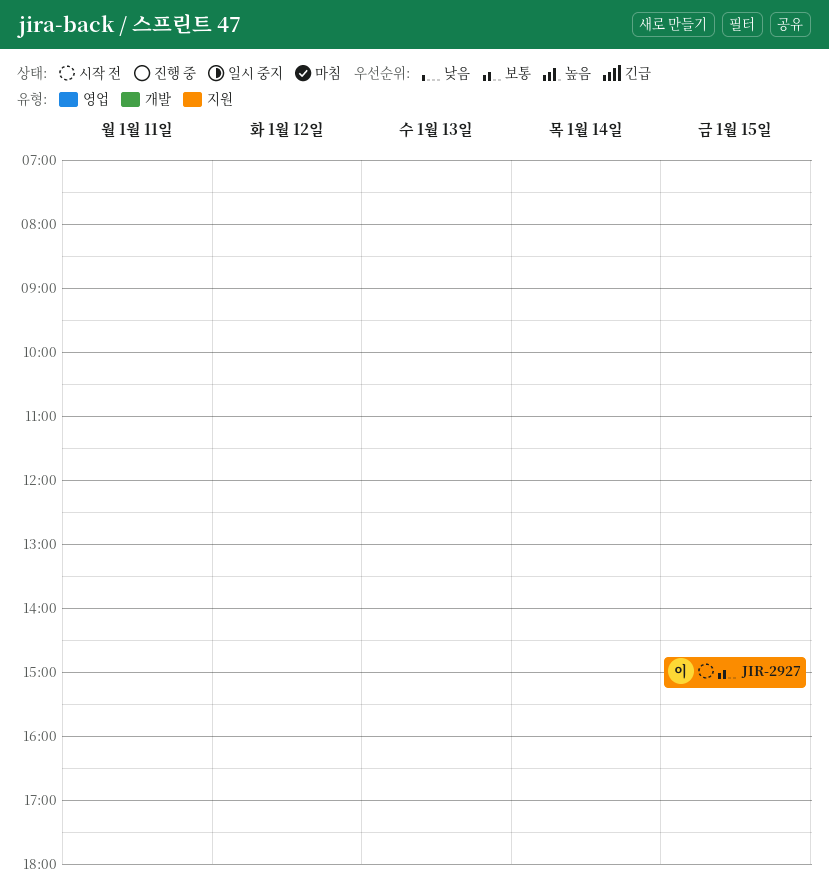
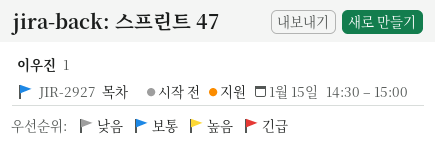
JIR-2927, begins: 14:45 -> 14:30
JIR-2927, ends: 15:15 -> 15:00

